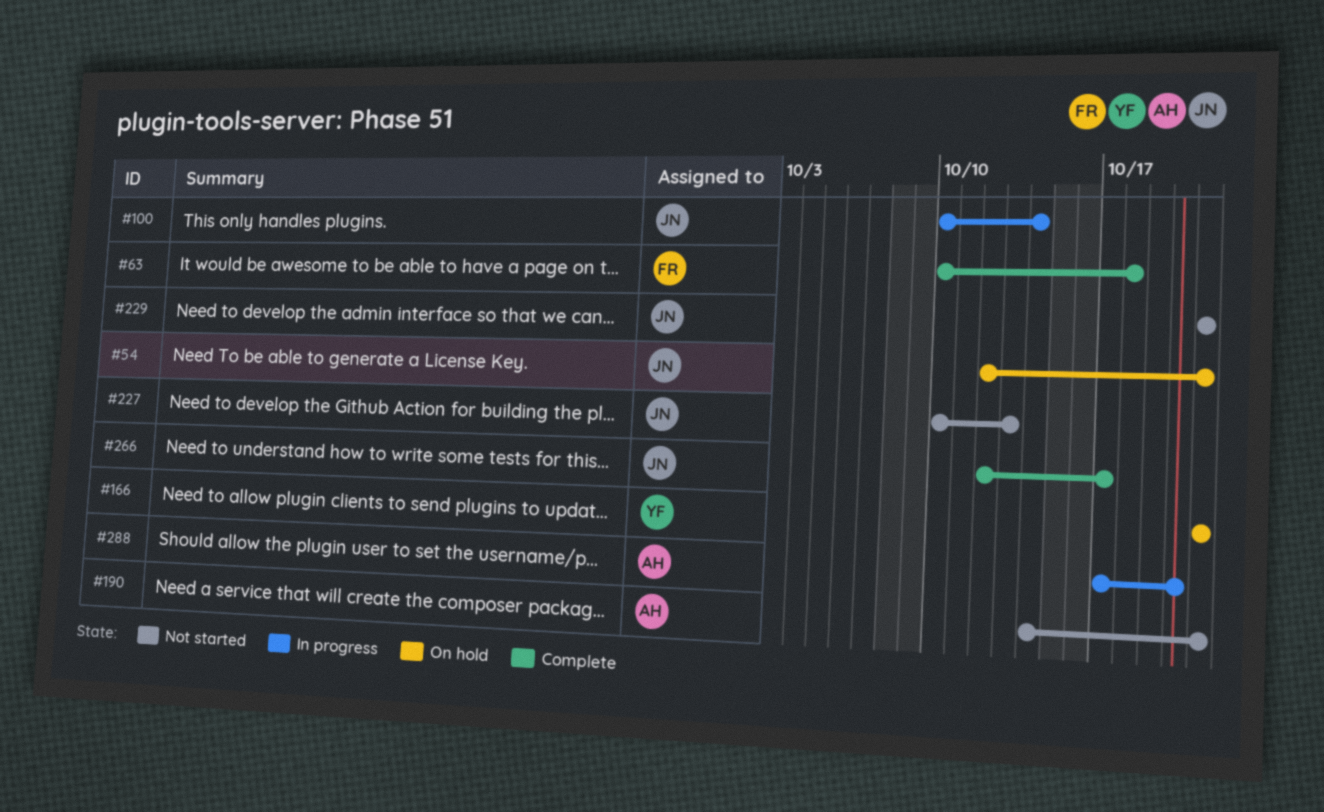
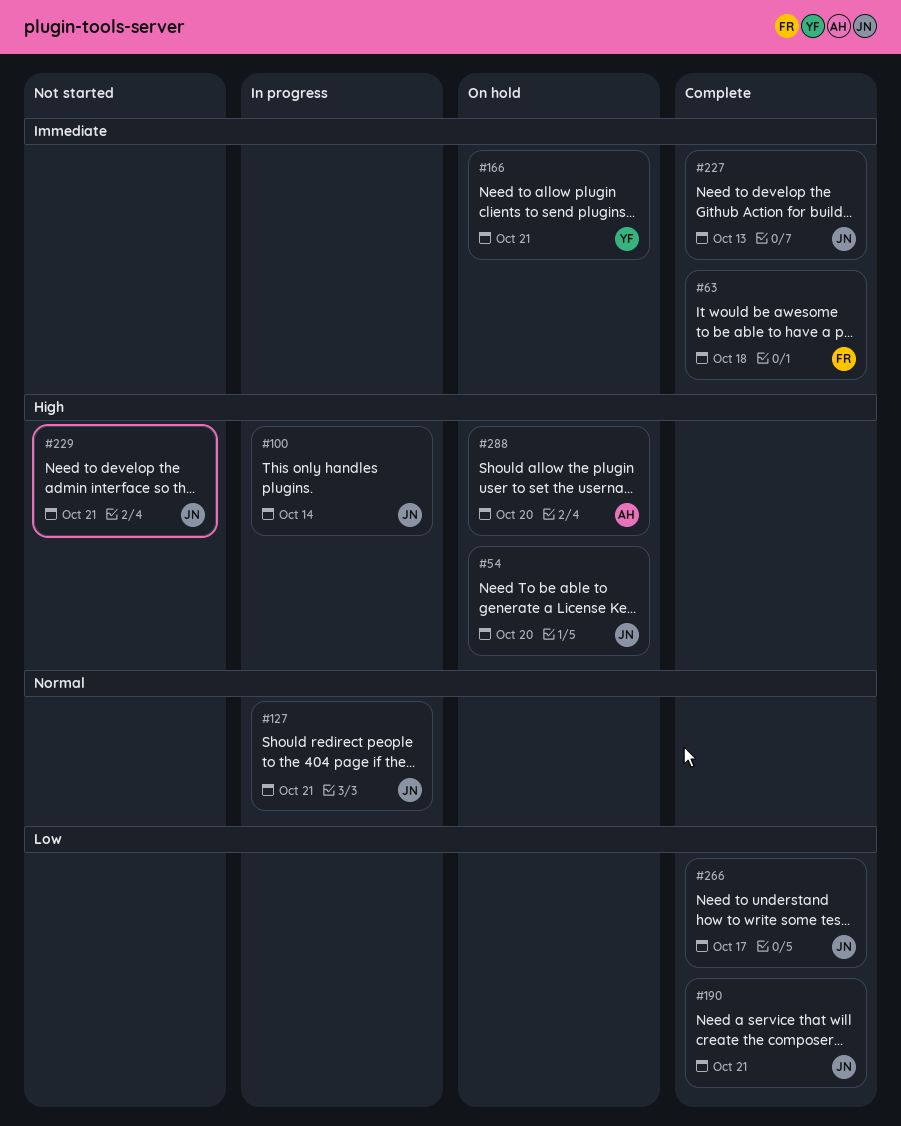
#54, due: Oct 21 -> Oct 20
#127: none -> present
#190, status: Not started -> Complete
#190, owner: AH -> JN
#227, status: Not started -> Complete
#288, status: In progress -> On hold

